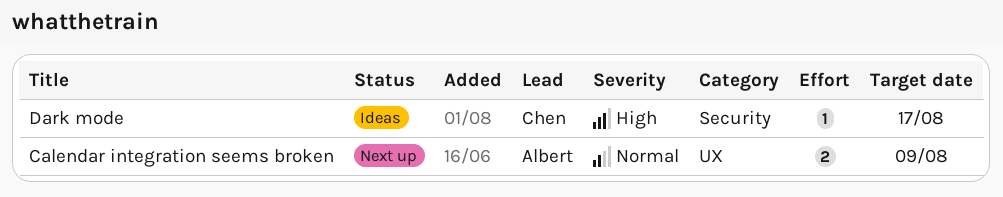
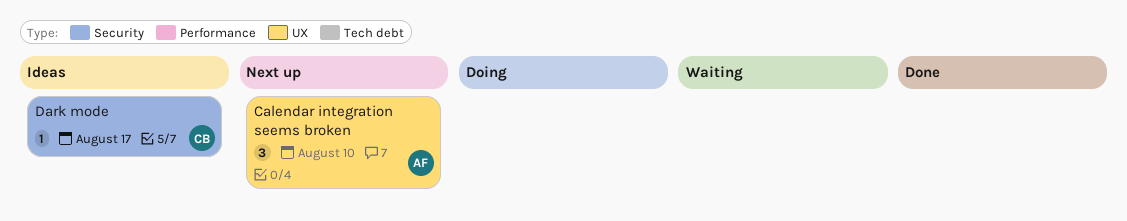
Calendar integration seems broken, estimate: 2 -> 3
Calendar integration seems broken, due: Aug 9 -> Aug 10

